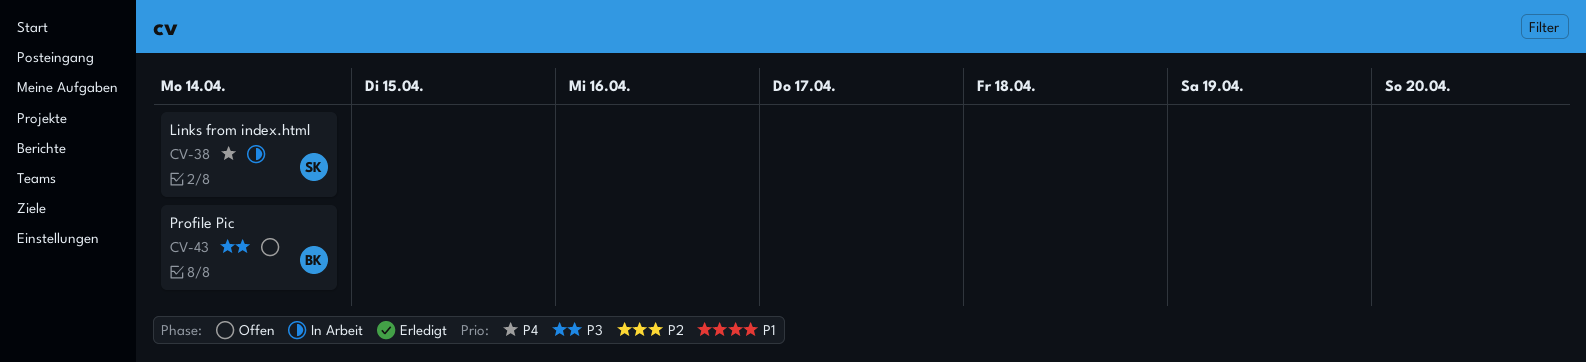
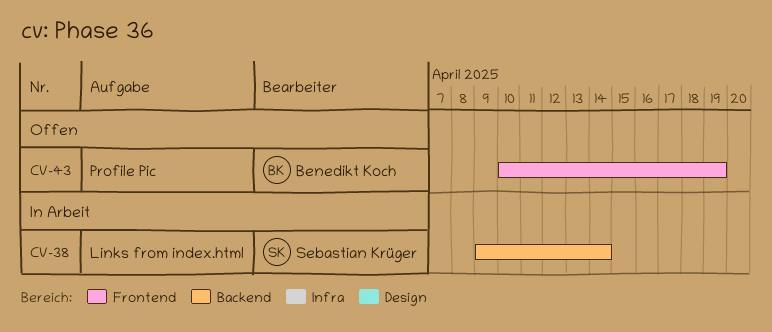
CV-43, due: Apr 14 -> Apr 19

